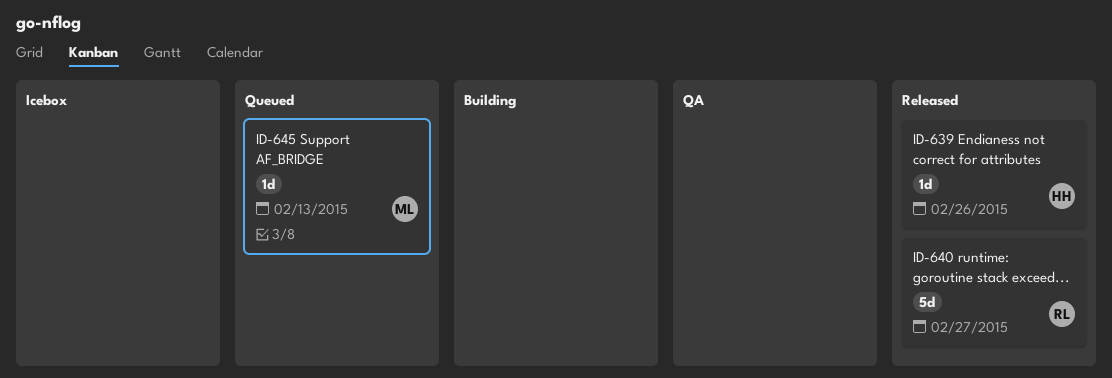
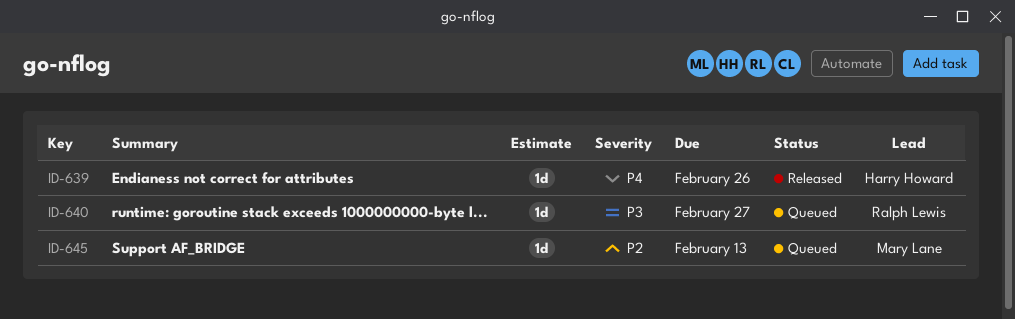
ID-640, status: Released -> Queued
ID-640, estimate: 5d -> 1d

